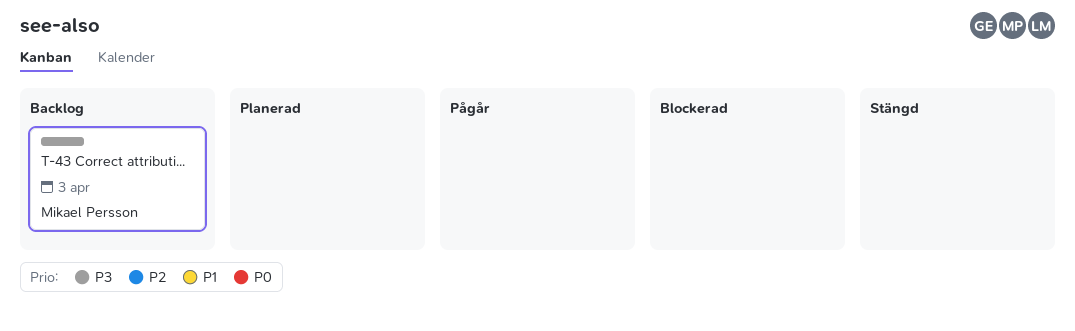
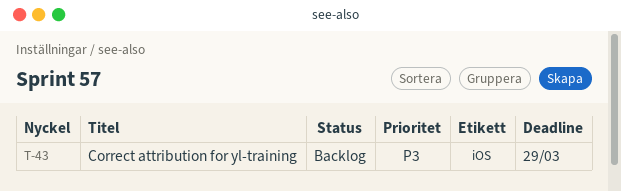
T-43, due: Apr 3 -> Mar 29

